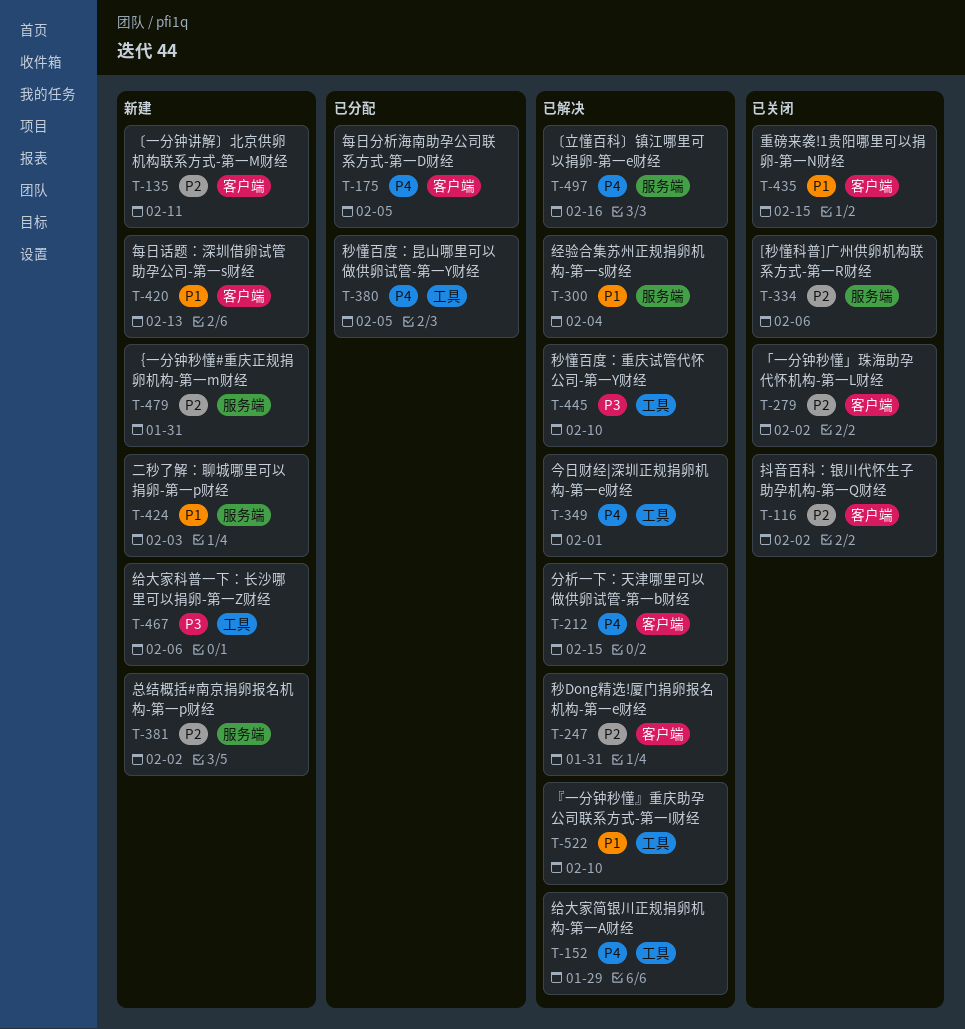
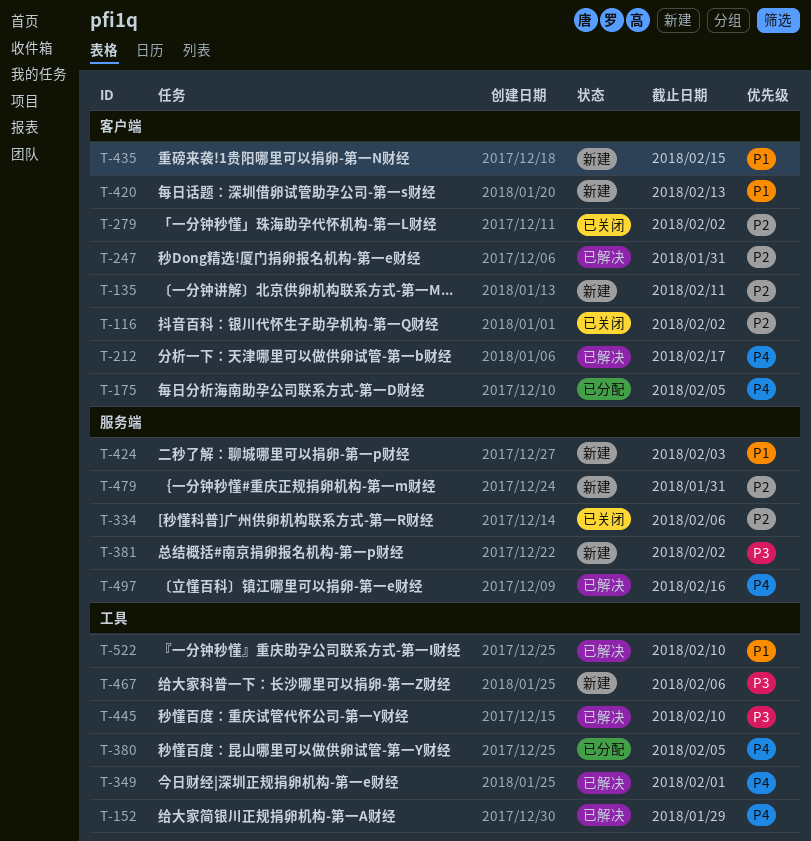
T-212, due: Feb 15 -> Feb 17
T-300: present -> none
T-381, priority: P2 -> P3
T-435, status: 已关闭 -> 新建

